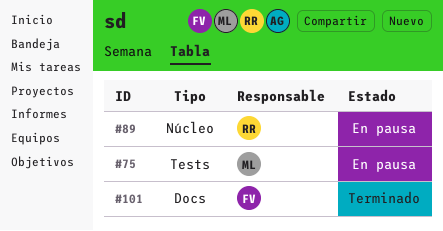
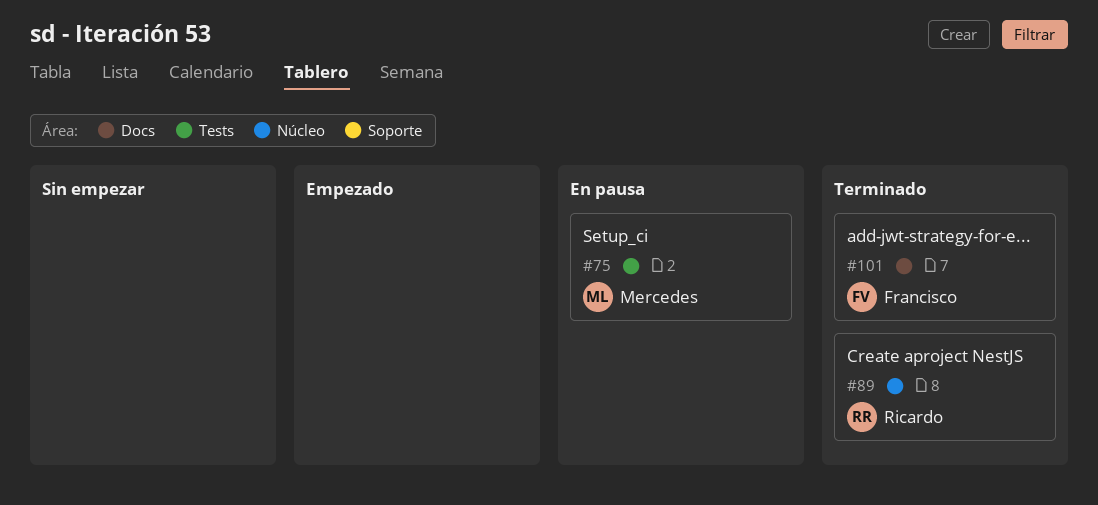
#89, status: En pausa -> Terminado

